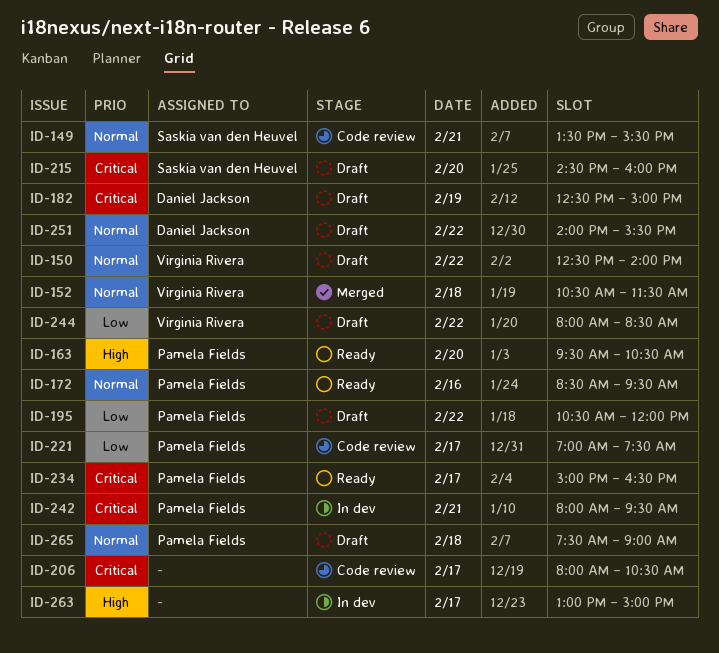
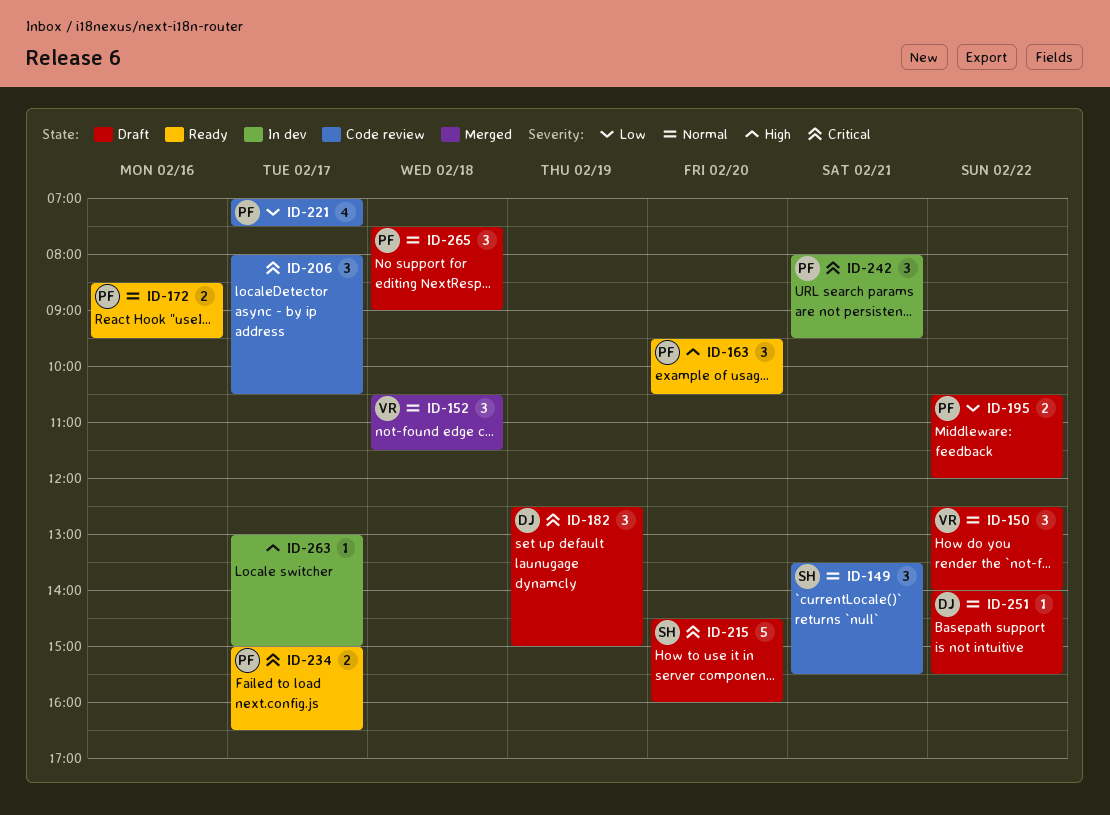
ID-244: present -> none

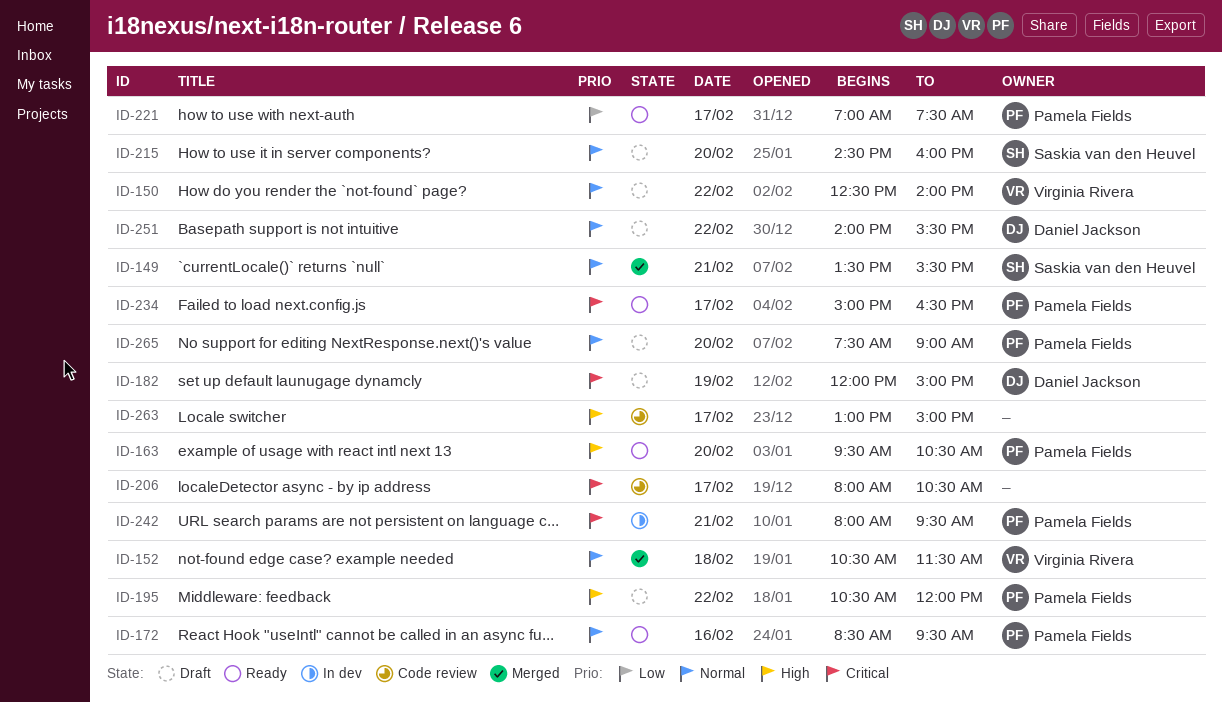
ID-149, status: Code review -> Merged
ID-182, begins: 12:30 -> 12:00
ID-195, priority: Low -> High
ID-215, priority: Critical -> Normal
ID-221, status: Code review -> Ready
ID-263, status: In dev -> Code review
ID-265, day: Feb 18 -> Feb 20

